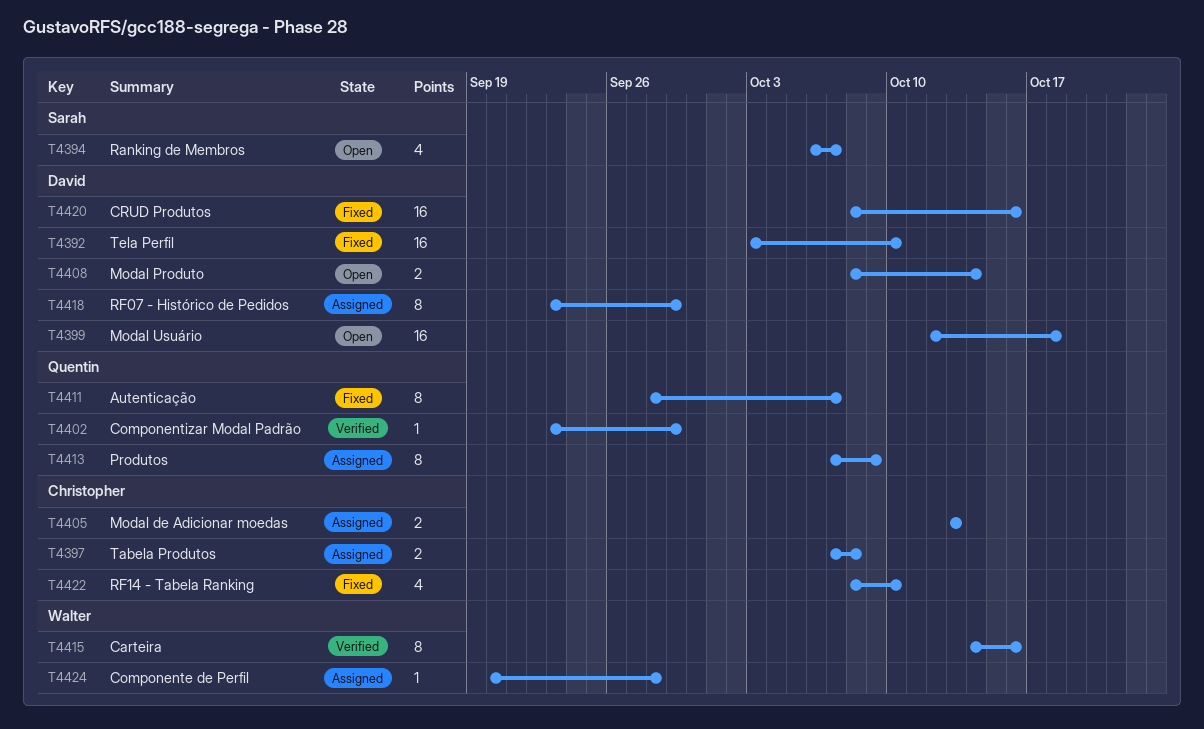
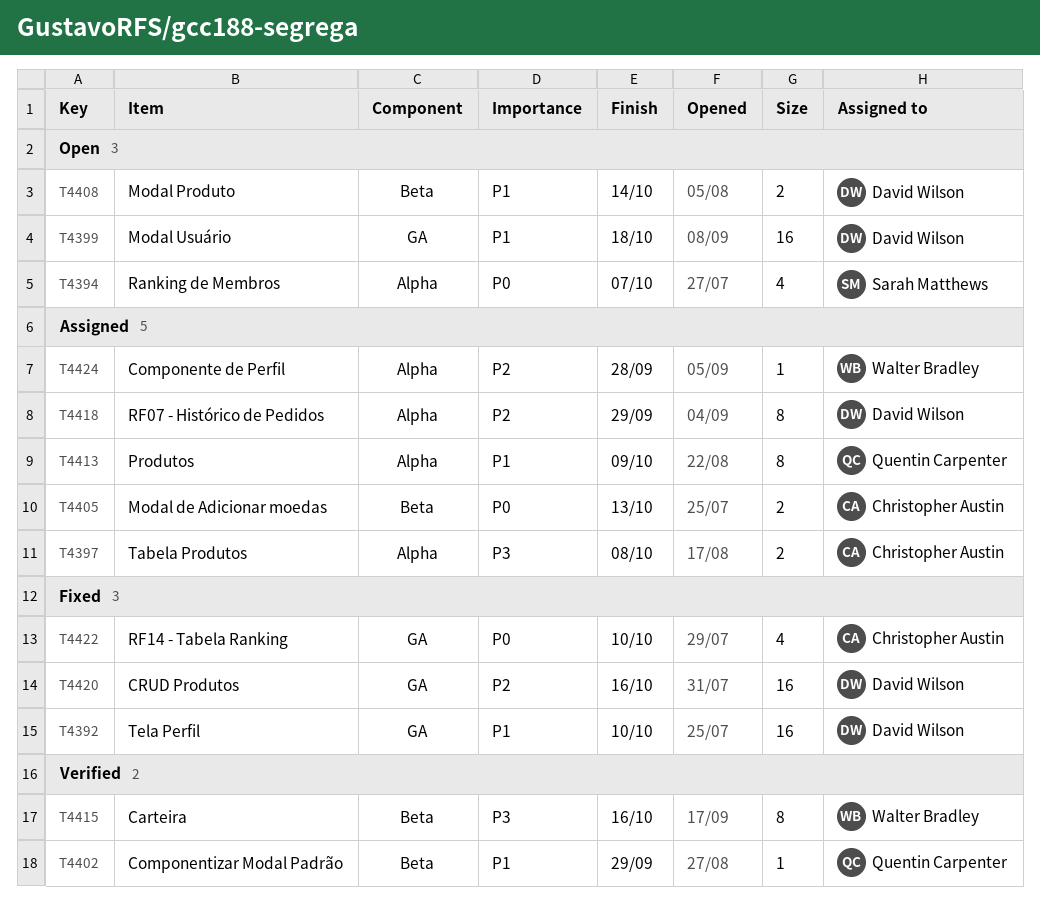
T4411: present -> none

